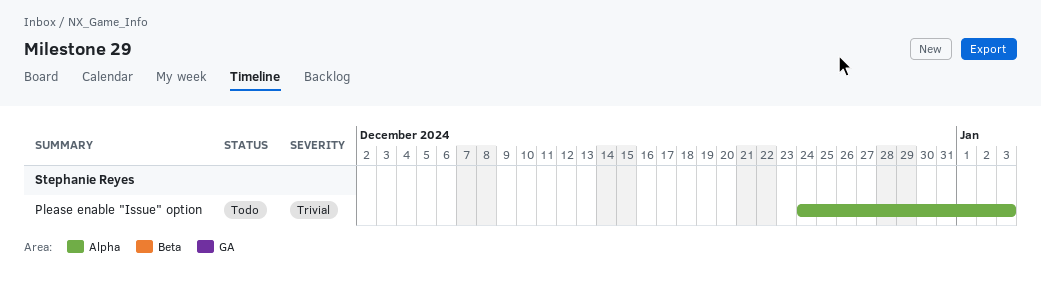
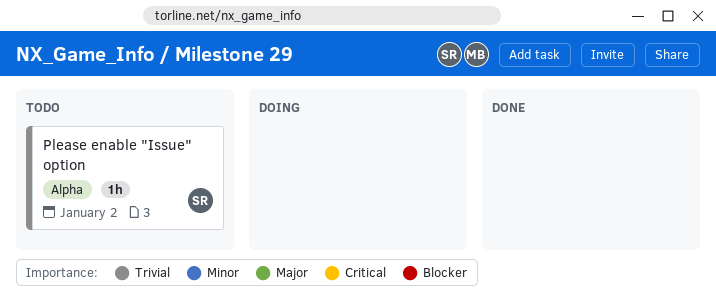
Please enable "Issue" option, due: Jan 3 -> Jan 2

